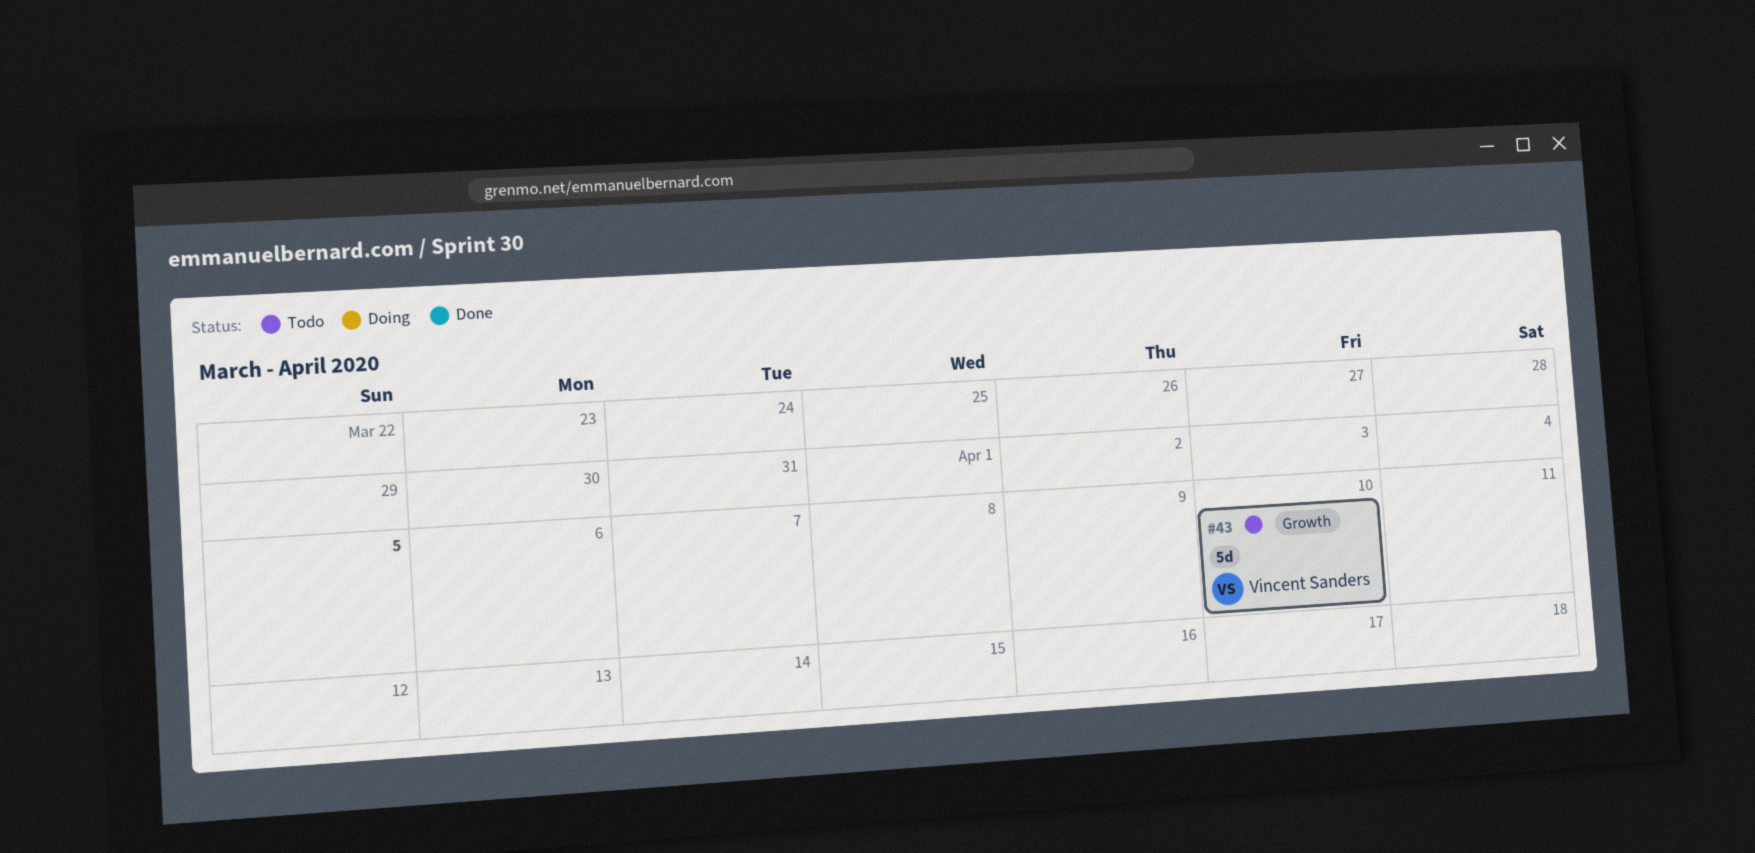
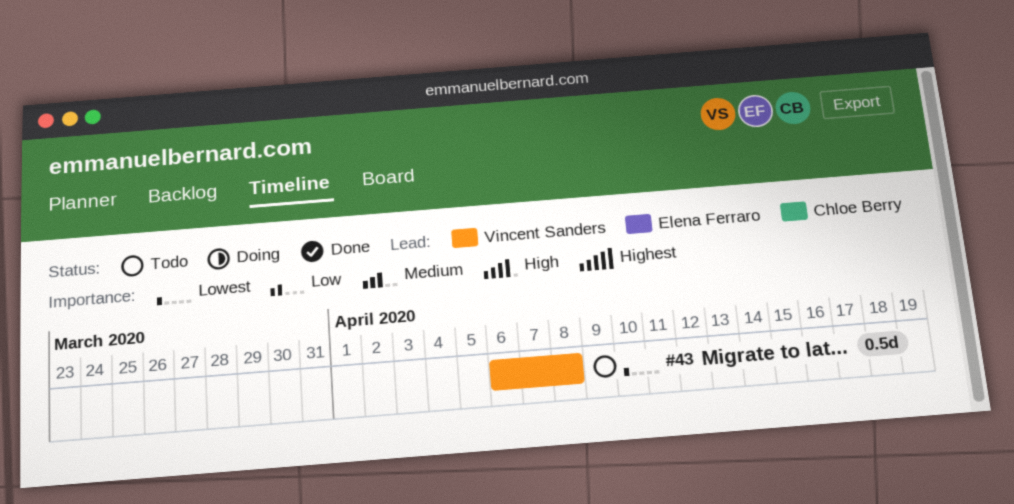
#43, estimate: 5d -> 0.5d
#43, due: Apr 10 -> Apr 8

